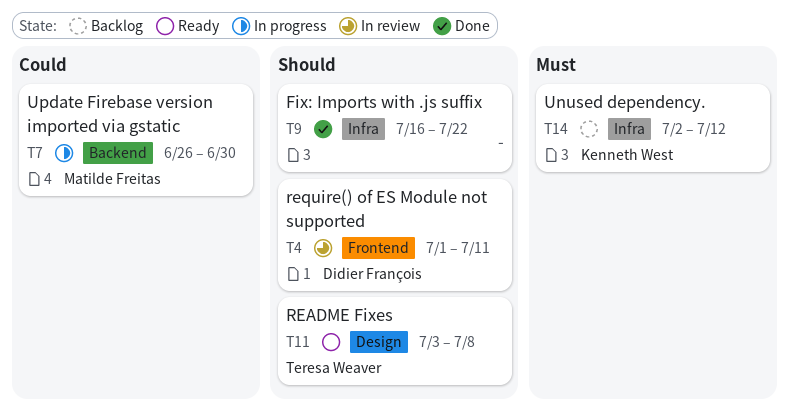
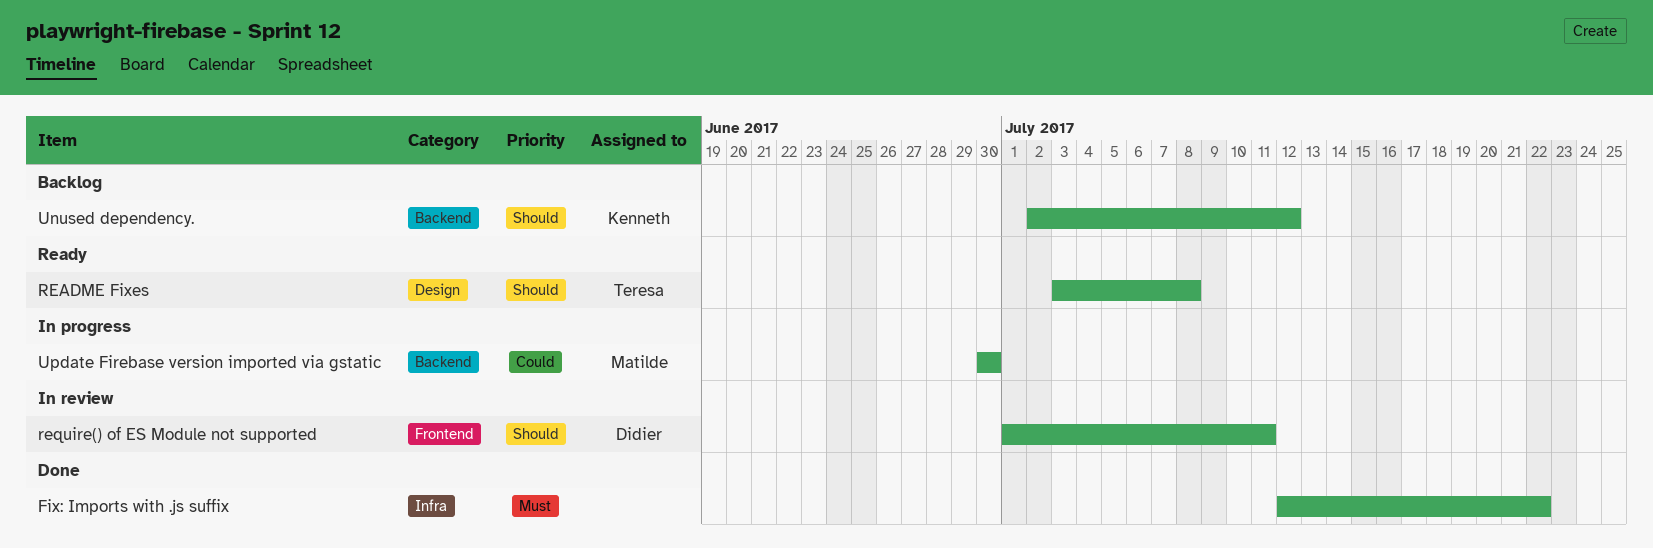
Fix: Imports with .js suffix, priority: Should -> Must
Fix: Imports with .js suffix, start: Jul 16 -> Jul 12
Unused dependency., priority: Must -> Should
Unused dependency., label: Infra -> Backend
Update Firebase version imported via gstatic, start: Jun 26 -> Jun 30

